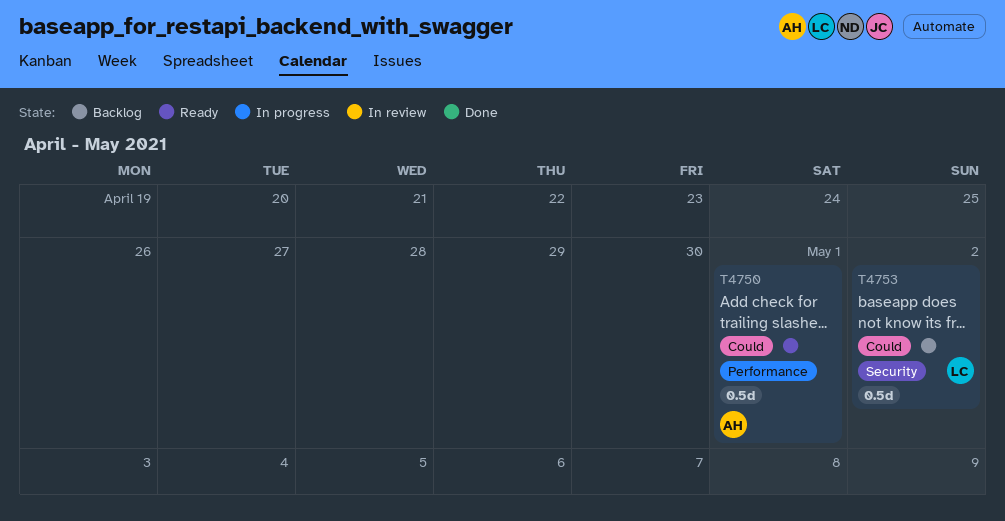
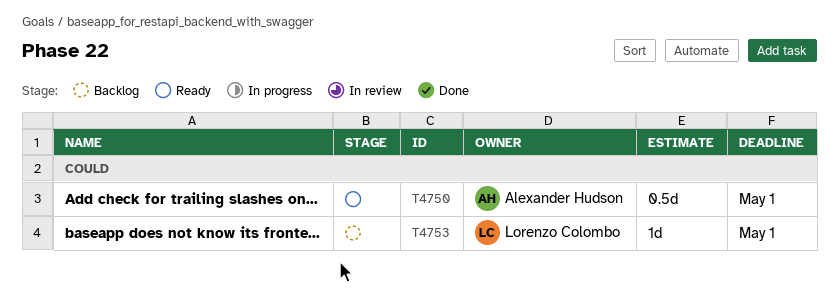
T4753, estimate: 0.5d -> 1d
T4753, due: May 2 -> May 1

